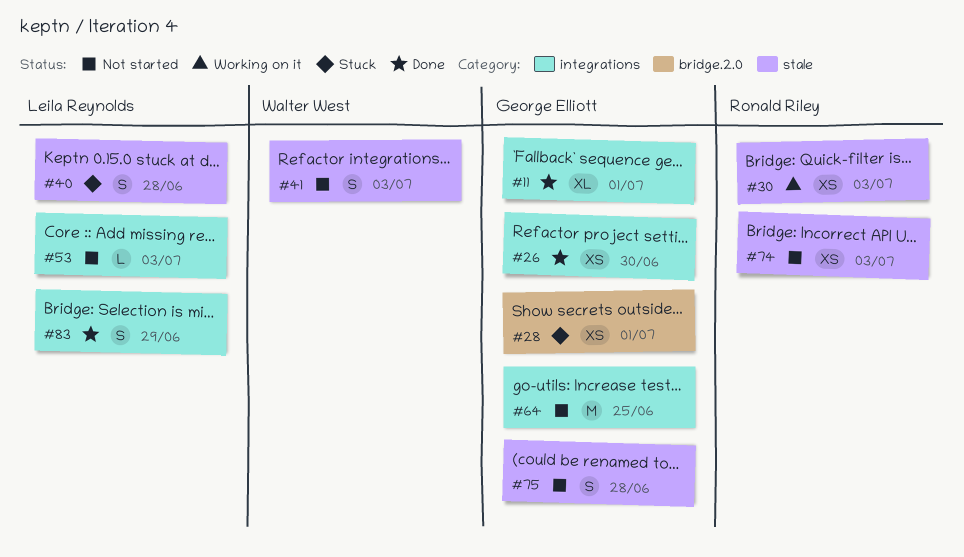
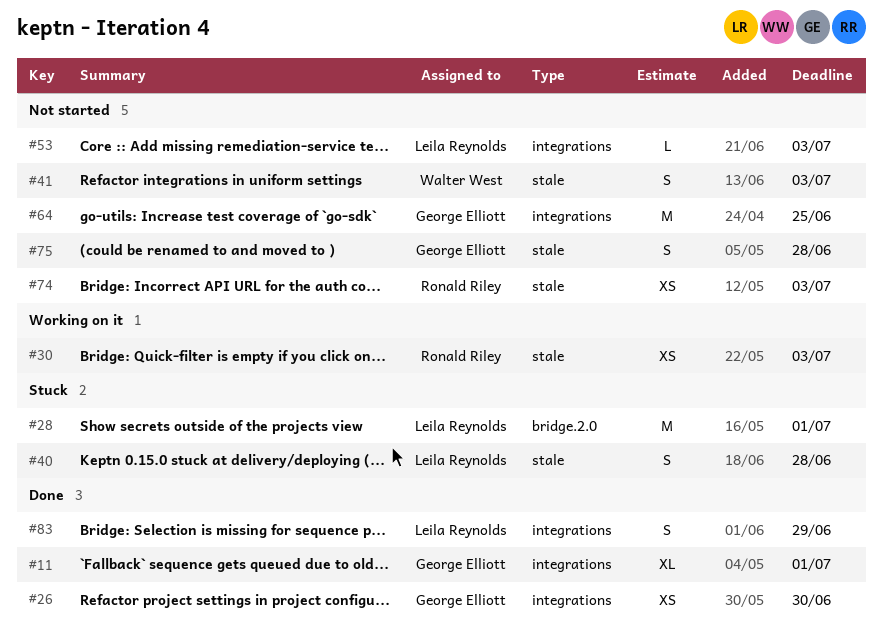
#28, owner: George Elliott -> Leila Reynolds
#28, estimate: XS -> M

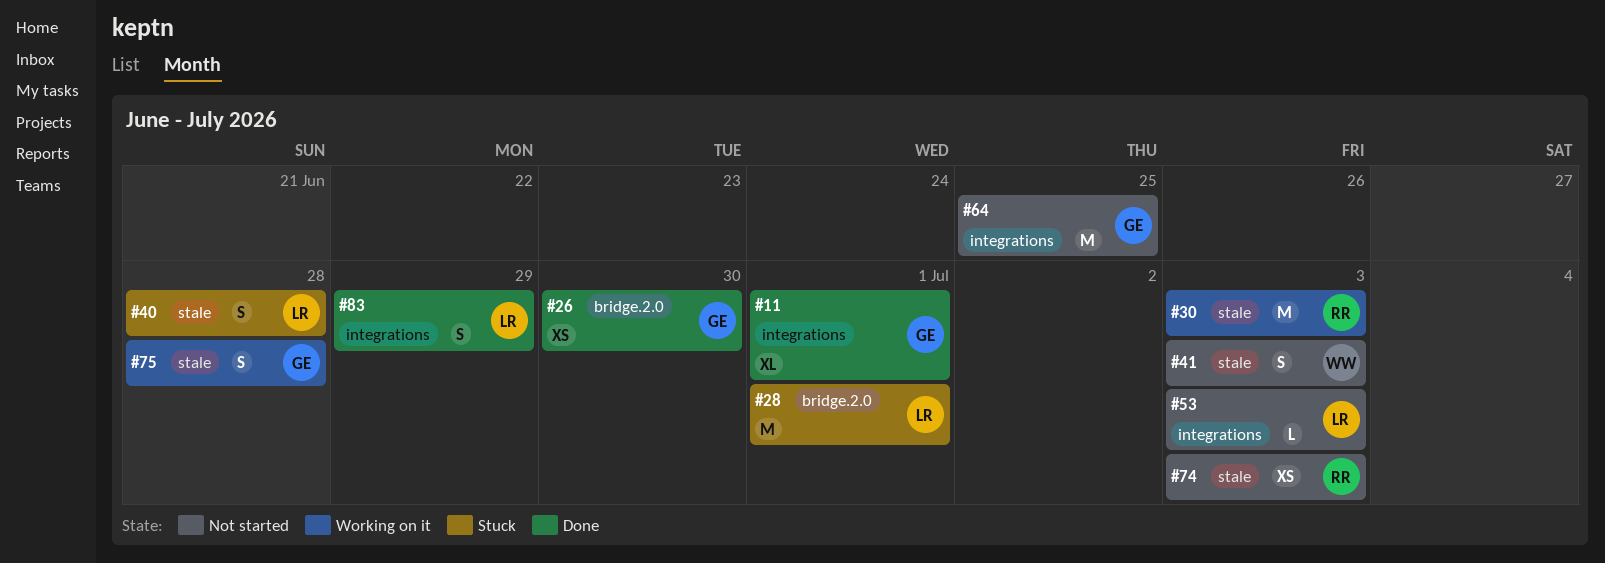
#26, label: integrations -> bridge.2.0
#30, estimate: XS -> M
#75, status: Not started -> Working on it

